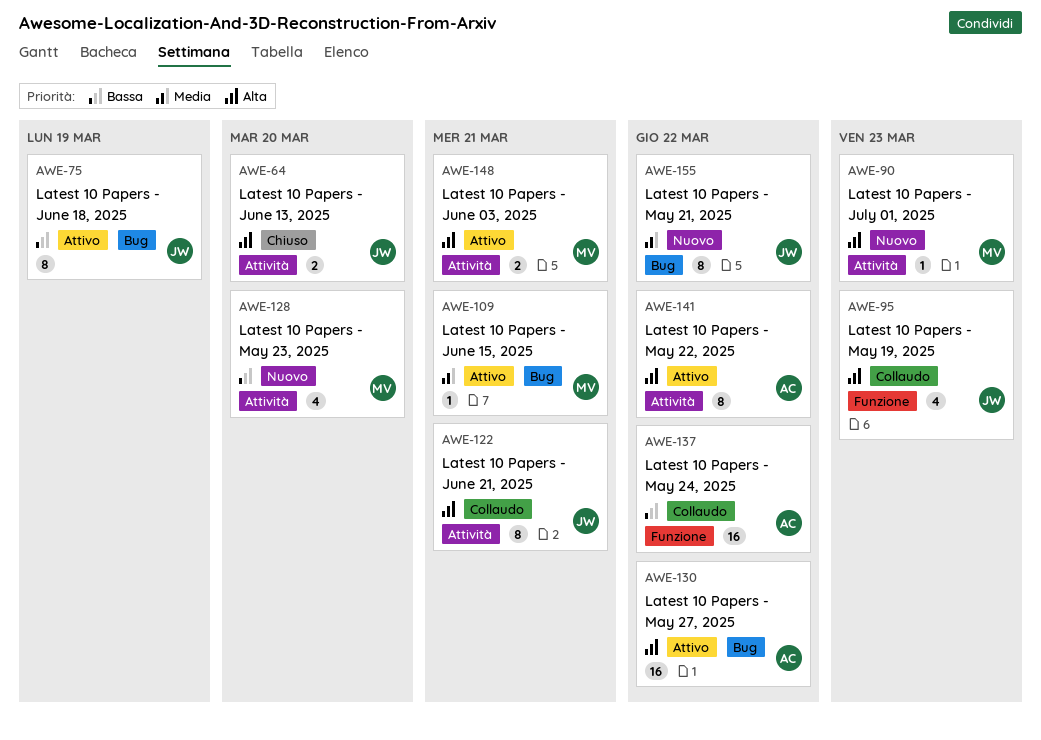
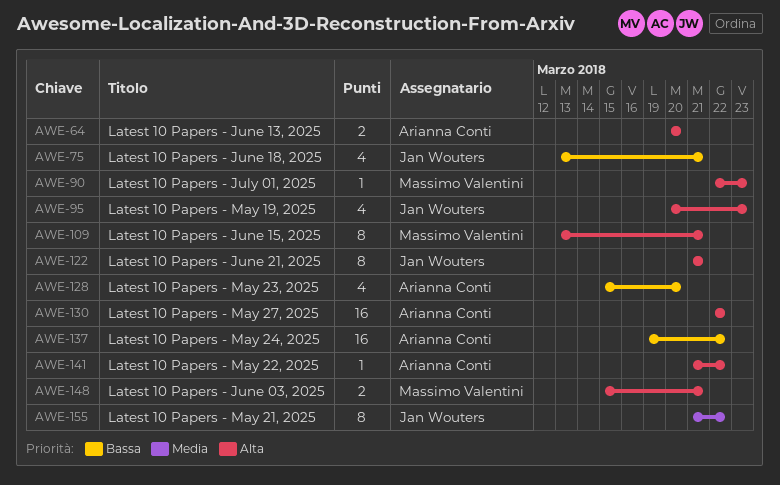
AWE-64, owner: Jan Wouters -> Arianna Conti
AWE-75, estimate: 8 -> 4
AWE-75, due: Mar 19 -> Mar 21
AWE-109, priority: Media -> Alta
AWE-109, estimate: 1 -> 8
AWE-128, owner: Massimo Valentini -> Arianna Conti
AWE-141, estimate: 8 -> 1

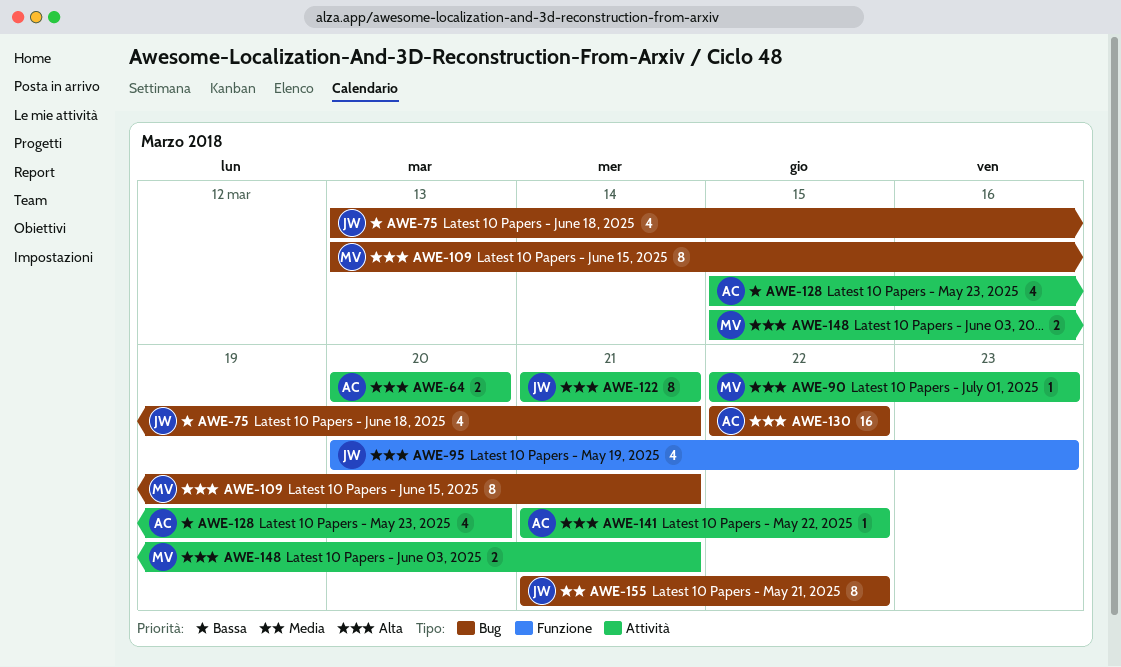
AWE-137: present -> none

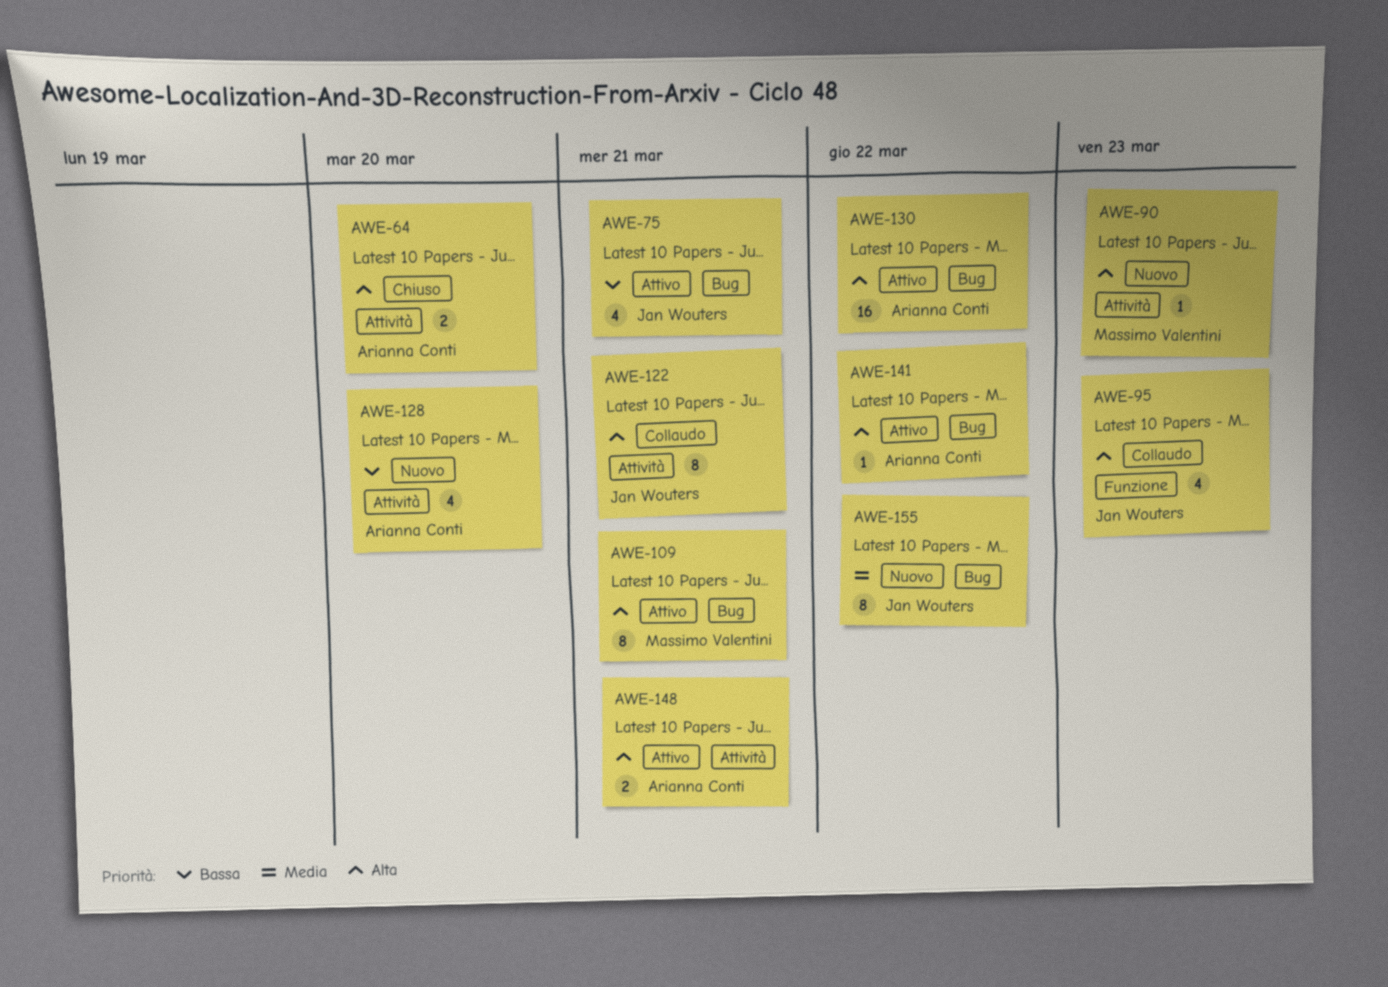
AWE-141, label: Attività -> Bug
AWE-148, owner: Massimo Valentini -> Arianna Conti

